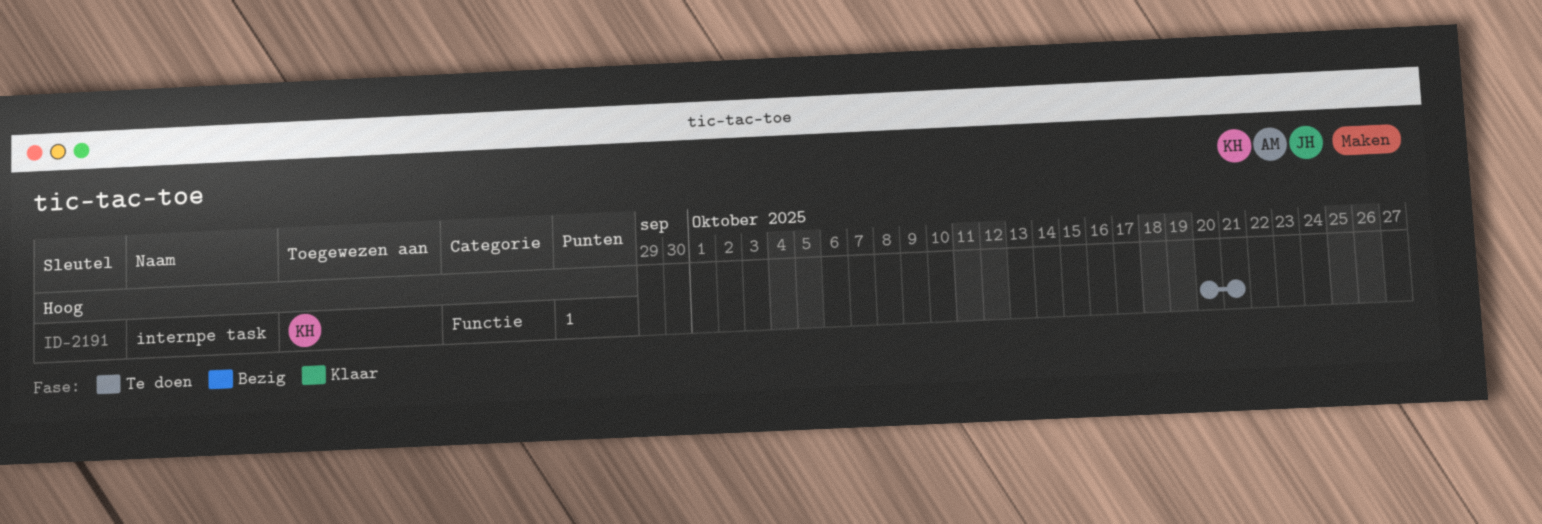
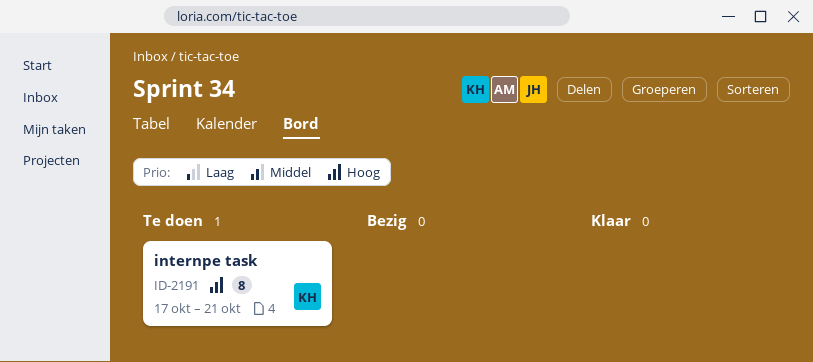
ID-2191, estimate: 1 -> 8
ID-2191, start: Oct 20 -> Oct 17

